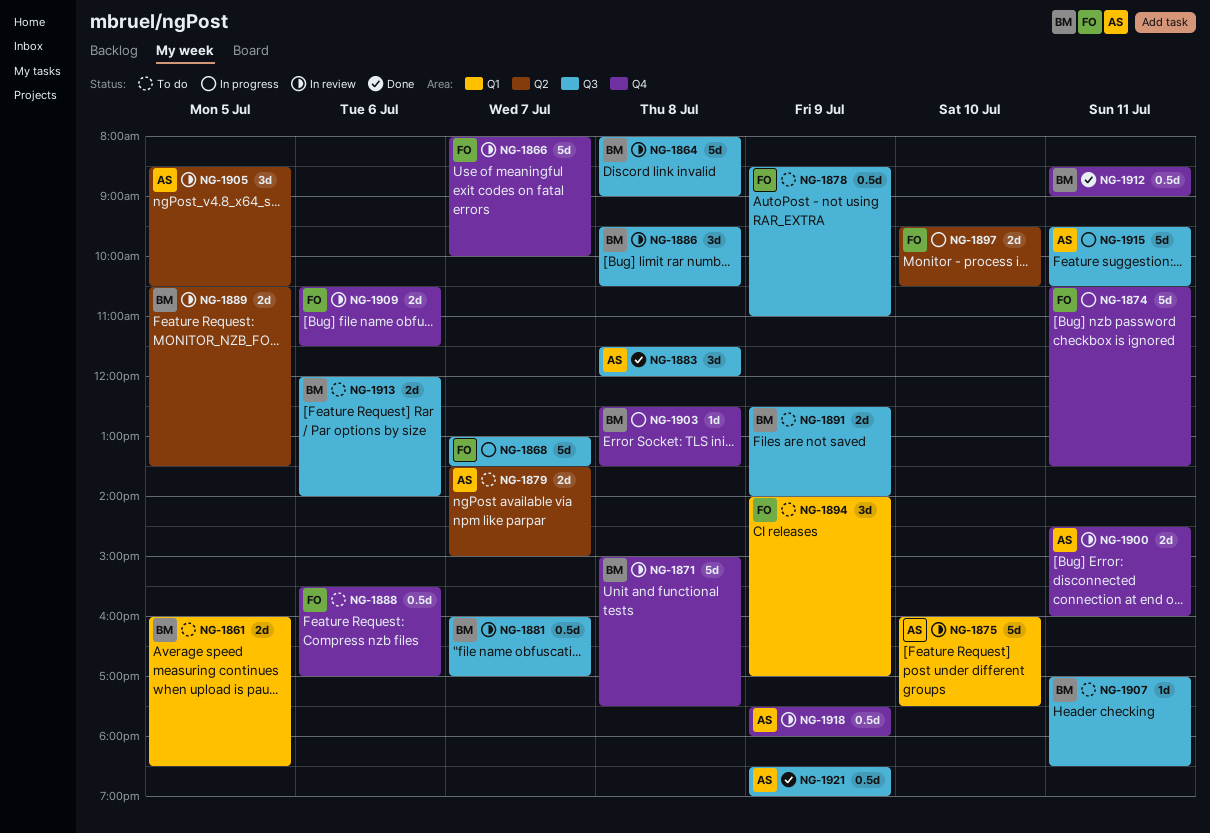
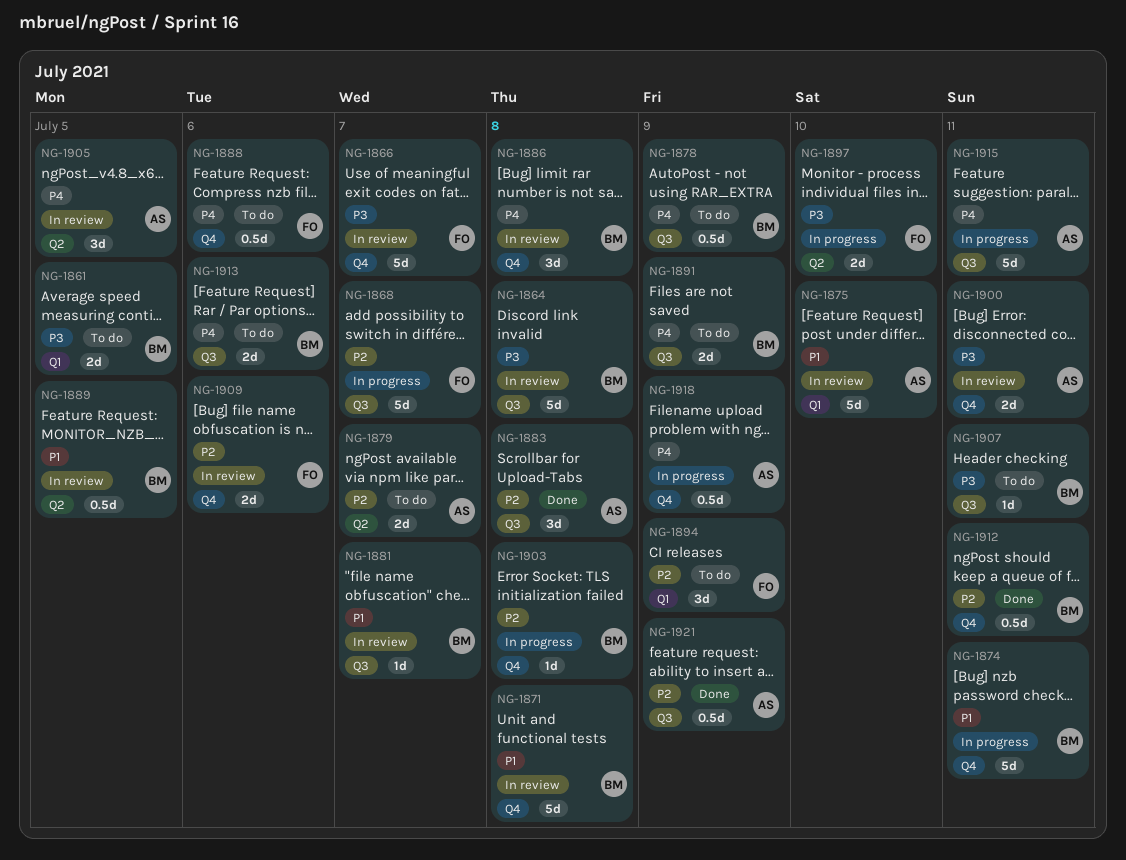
NG-1874, owner: FO -> BM
NG-1878, owner: FO -> BM
NG-1881, estimate: 0.5d -> 1d
NG-1886, label: Q3 -> Q4
NG-1889, estimate: 2d -> 0.5d
NG-1918, status: In review -> In progress

